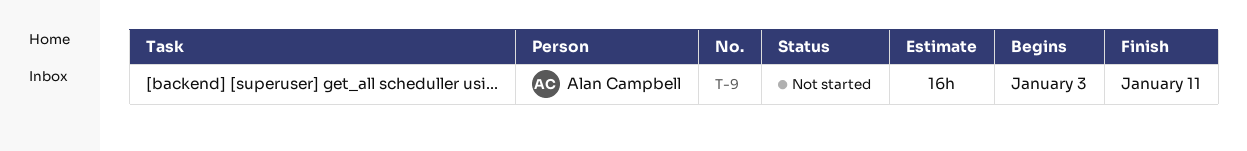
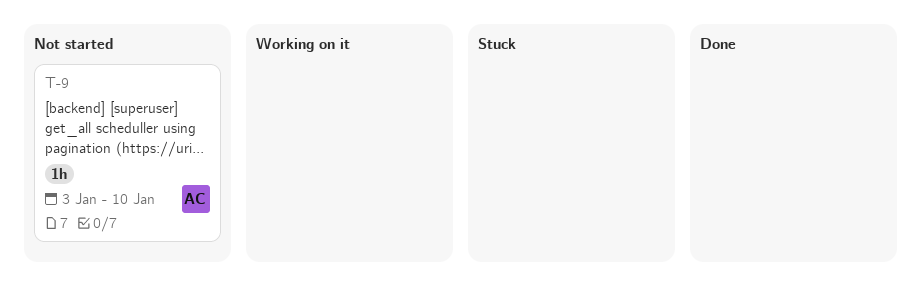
T-9, estimate: 16h -> 1h
T-9, due: Jan 11 -> Jan 10

